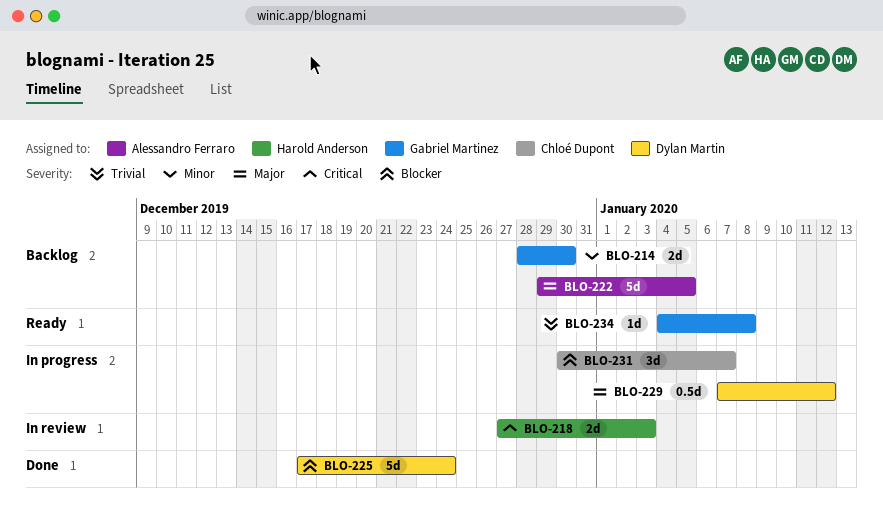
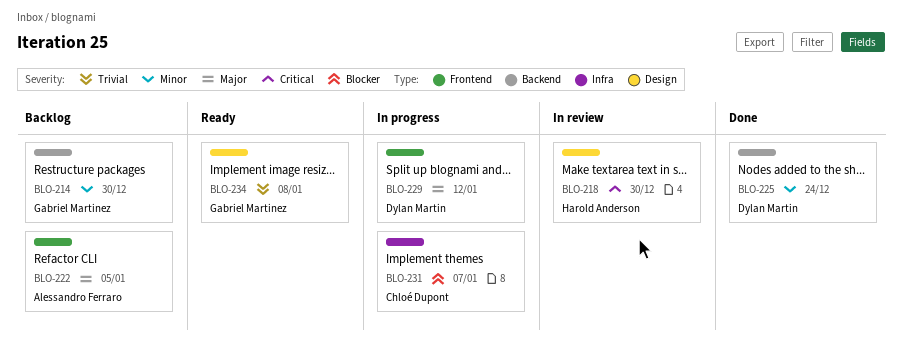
BLO-218, due: Jan 3 -> Dec 30
BLO-225, priority: Blocker -> Minor

